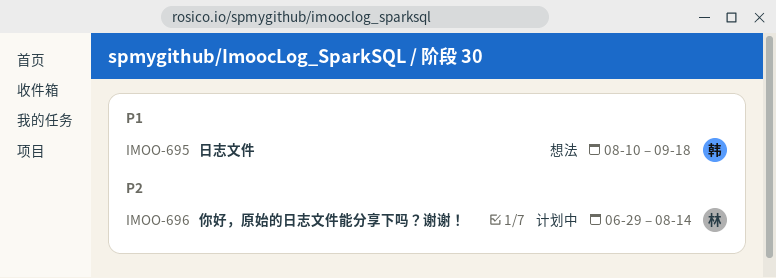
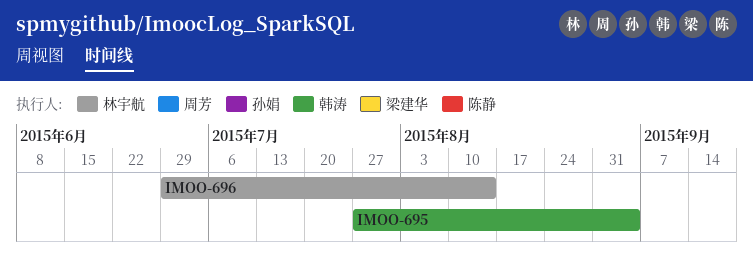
IMOO-695, start: Aug 10 -> Jul 27
IMOO-695, due: Sep 18 -> Sep 4

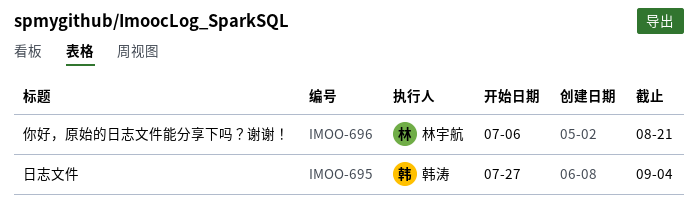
IMOO-696, start: Jun 29 -> Jul 6
IMOO-696, due: Aug 14 -> Aug 21

